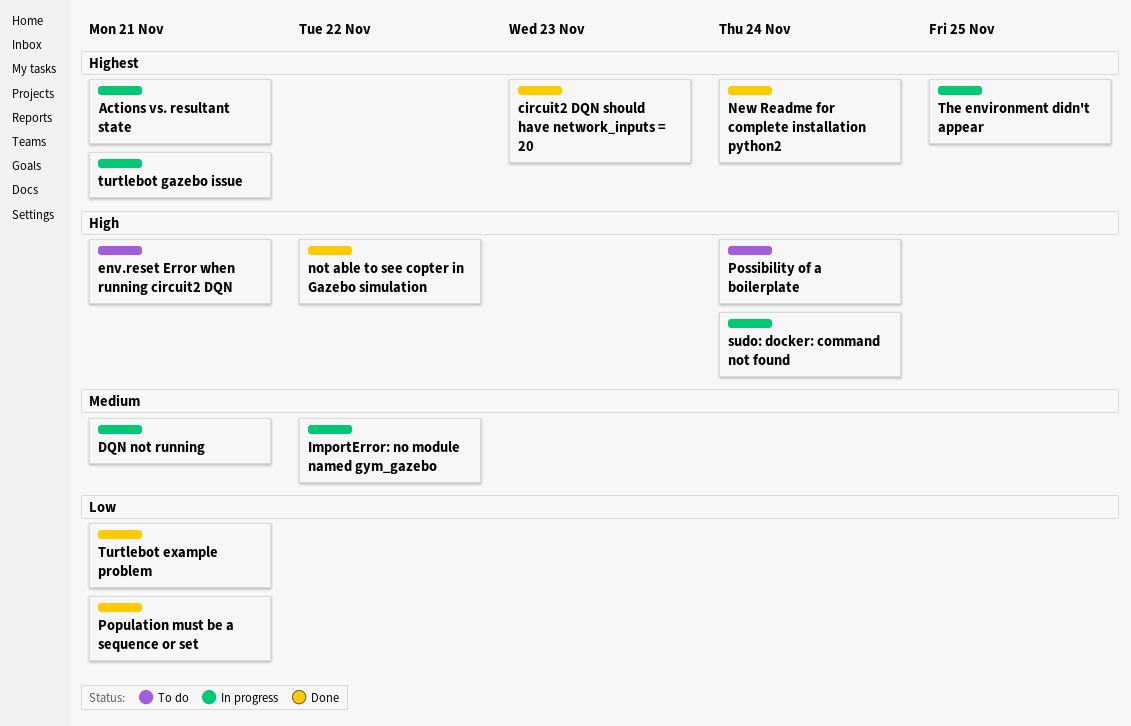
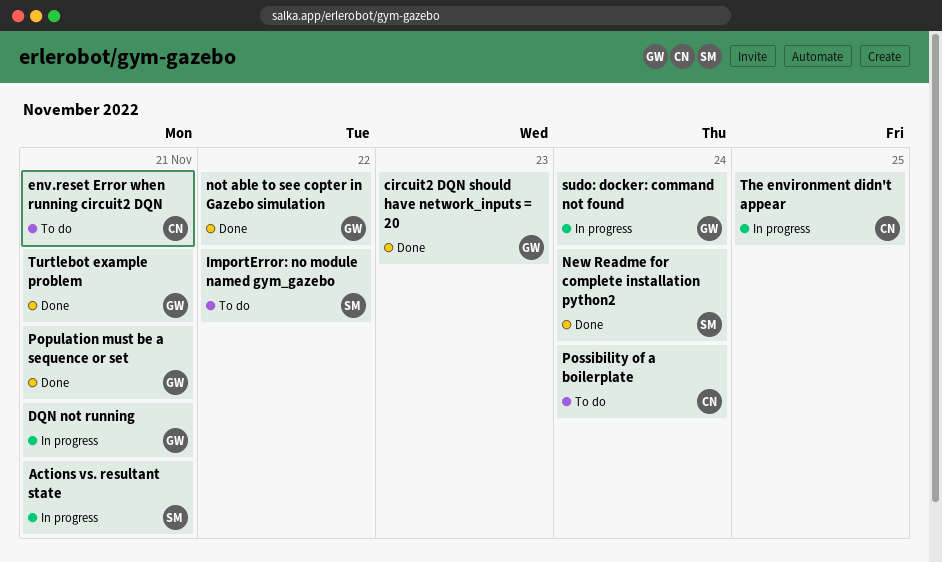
ImportError: no module named gym_gazebo, status: In progress -> To do
turtlebot gazebo issue: present -> none

